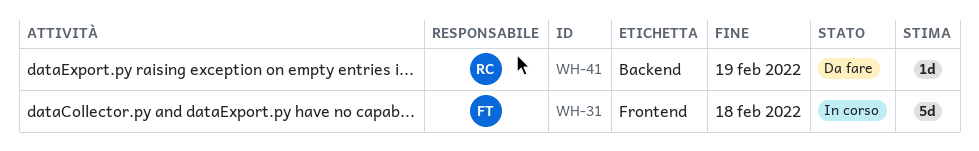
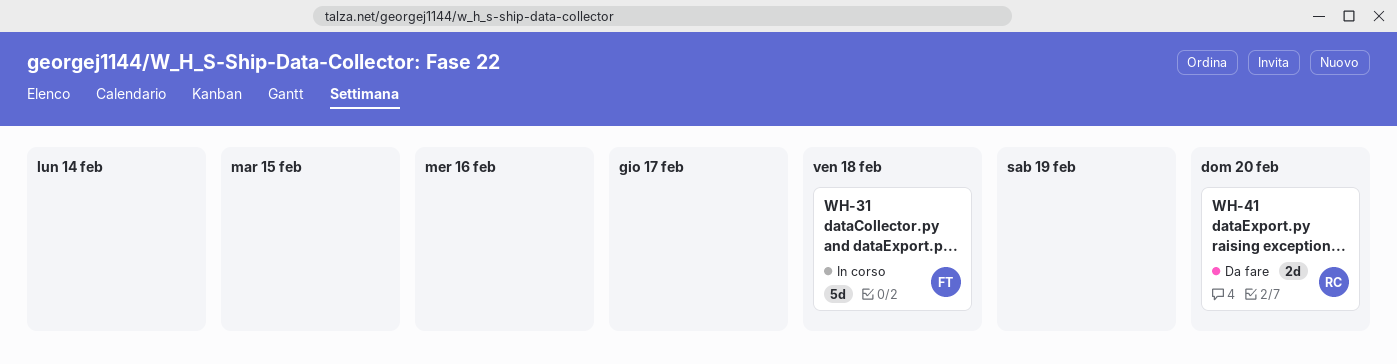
WH-41, estimate: 1d -> 2d
WH-41, due: Feb 19 -> Feb 20

